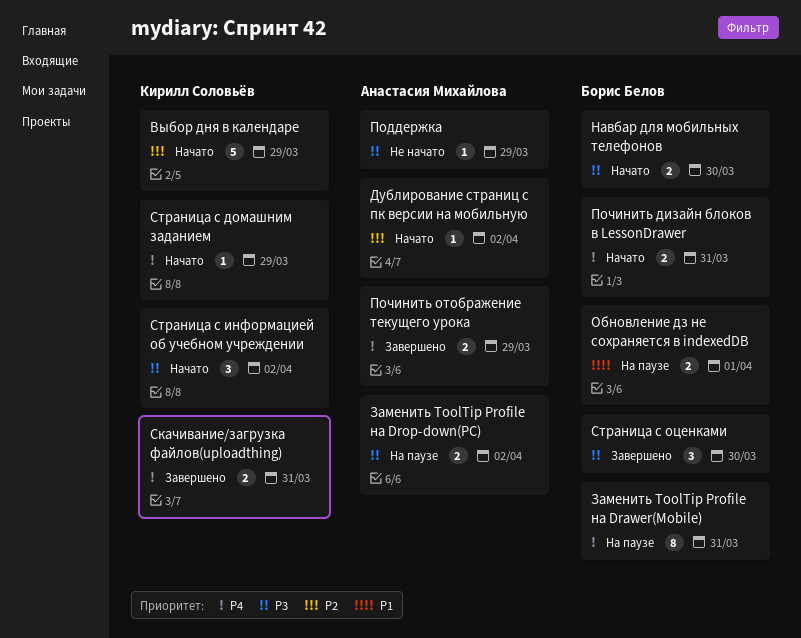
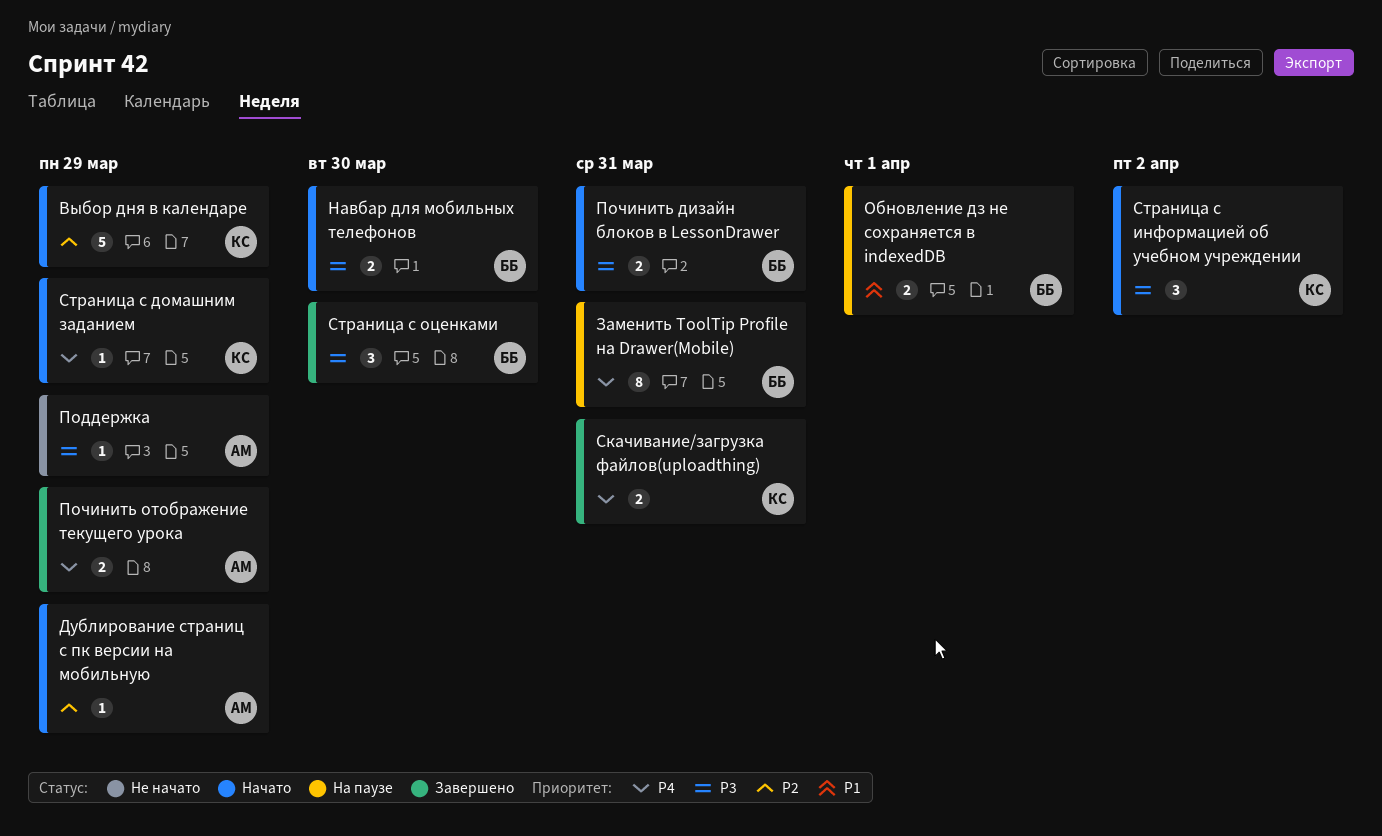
Дублирование страниц с пк версии на мобильную, due: Apr 2 -> Mar 29
Заменить ToolTip Profile на Drop-down(PC): present -> none
Починить дизайн блоков в LessonDrawer, priority: P4 -> P3

